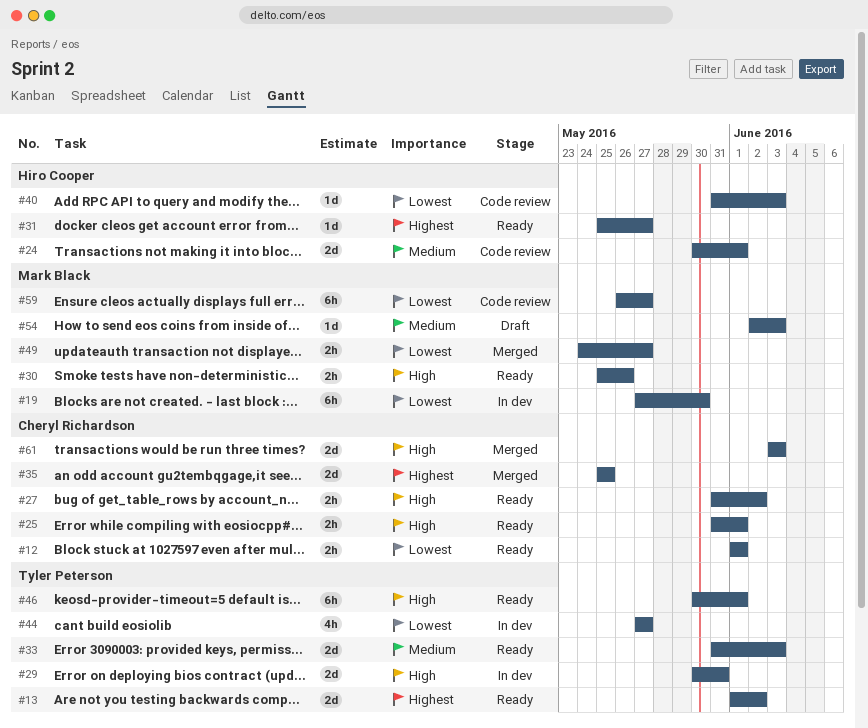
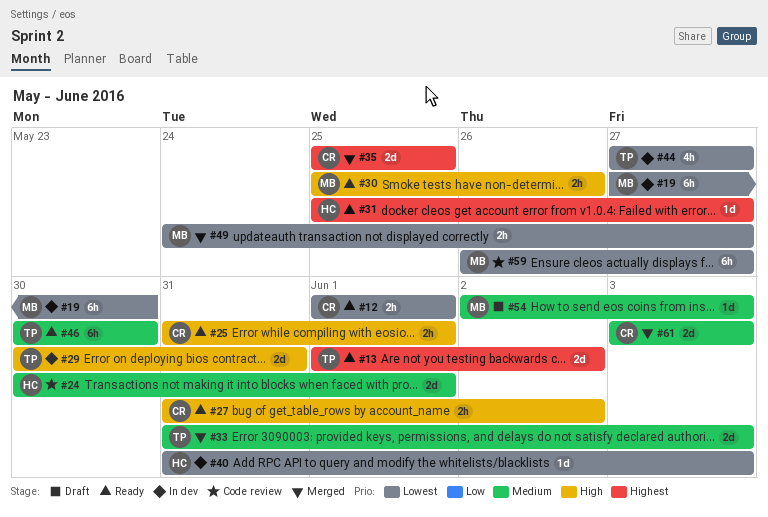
#33, status: Ready -> Merged
#40, status: Code review -> In dev
#46, priority: High -> Medium
#46, due: Jun 1 -> May 30
#61, priority: High -> Medium

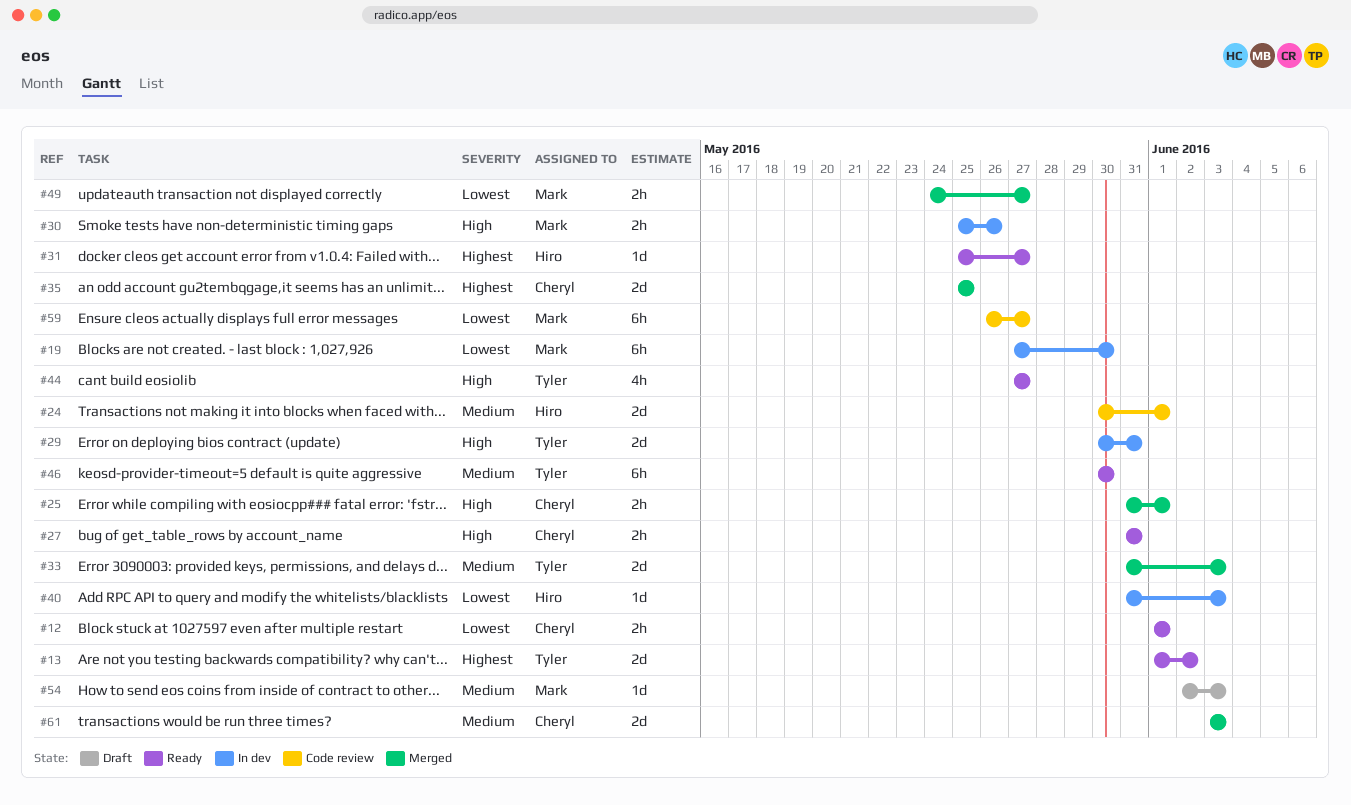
#25, status: Ready -> Merged
#27, due: Jun 2 -> May 31
#30, status: Ready -> In dev
#44, status: In dev -> Ready
#44, priority: Lowest -> High

